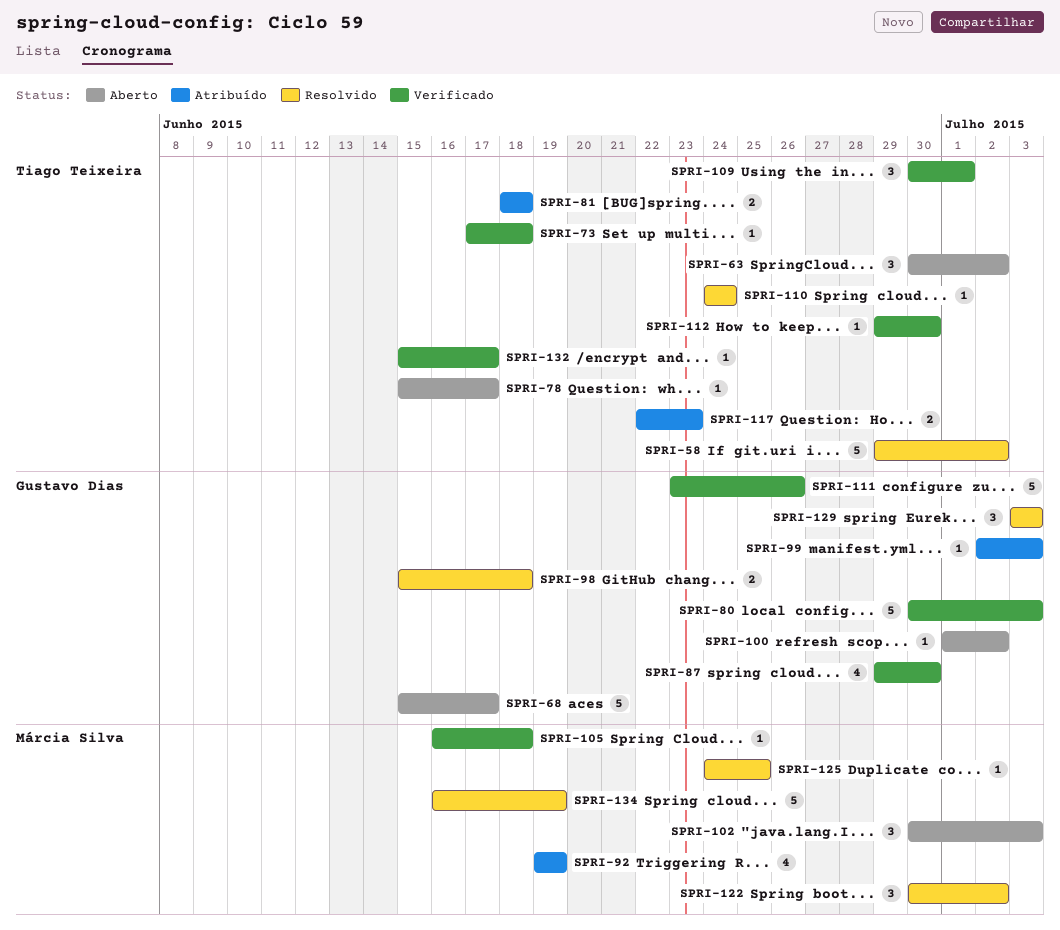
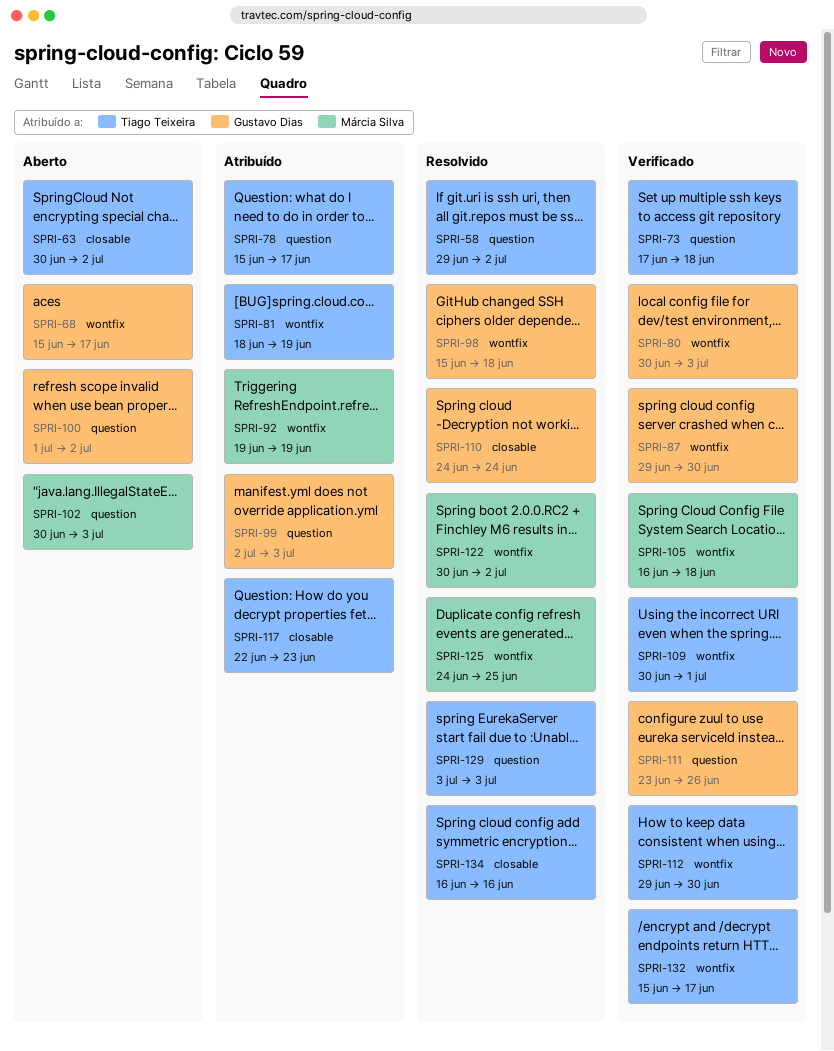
SPRI-78, status: Aberto -> Atribuído
SPRI-81, due: Jun 18 -> Jun 19
SPRI-110, owner: Tiago Teixeira -> Gustavo Dias
SPRI-129, owner: Gustavo Dias -> Tiago Teixeira
SPRI-134, owner: Márcia Silva -> Tiago Teixeira
SPRI-134, due: Jun 19 -> Jun 16

